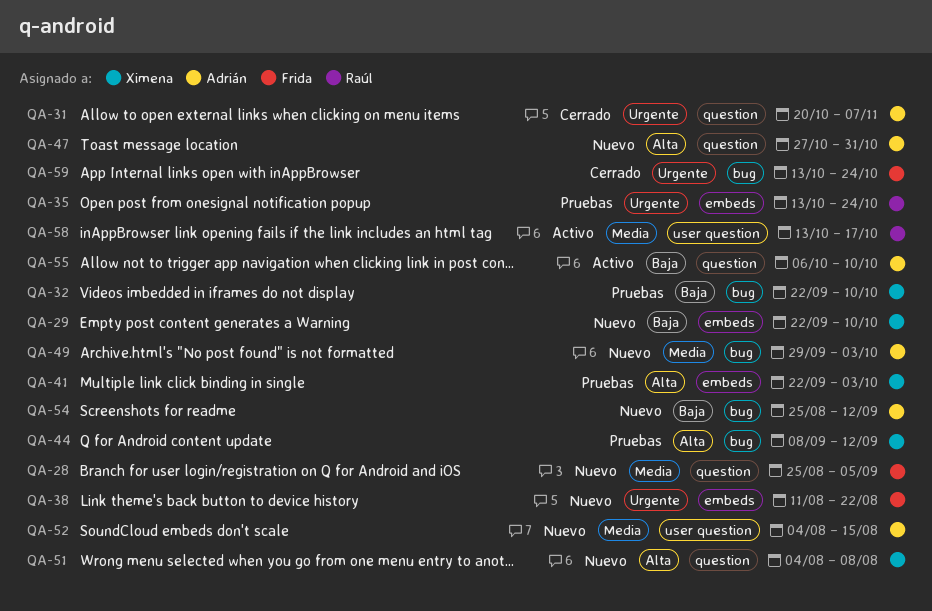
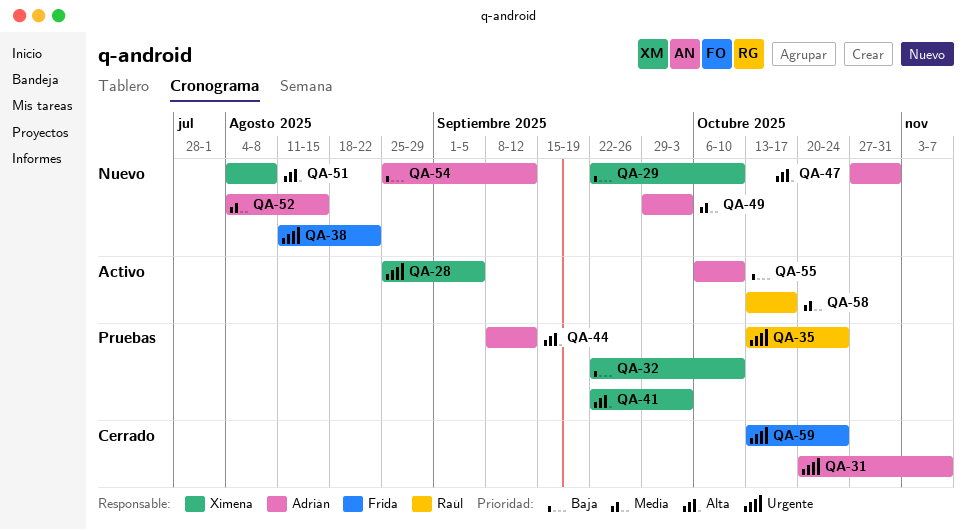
QA-28, status: Nuevo -> Activo
QA-28, owner: Frida -> Ximena
QA-28, priority: Media -> Urgente
QA-44, owner: Ximena -> Adrián

